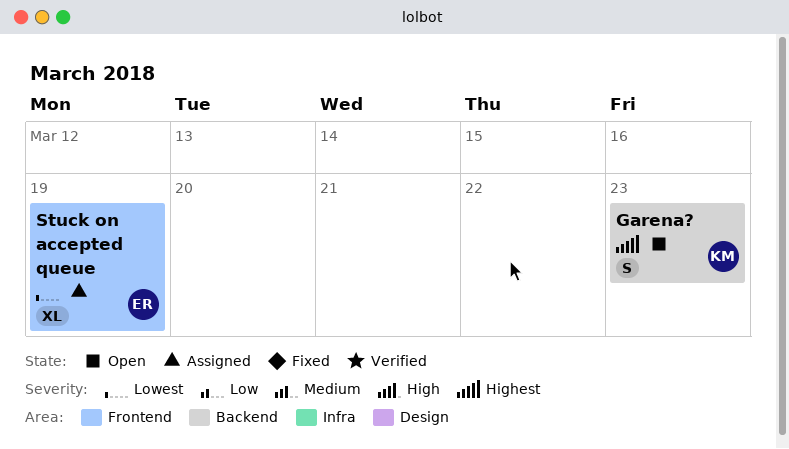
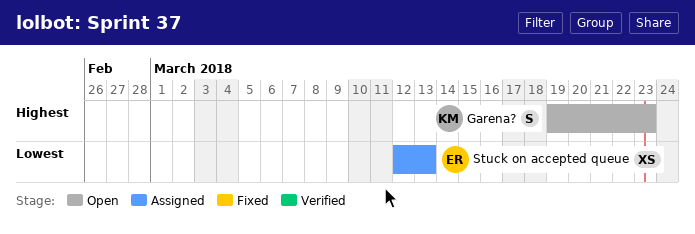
Stuck on accepted queue, estimate: XL -> XS
Stuck on accepted queue, due: Mar 19 -> Mar 13

